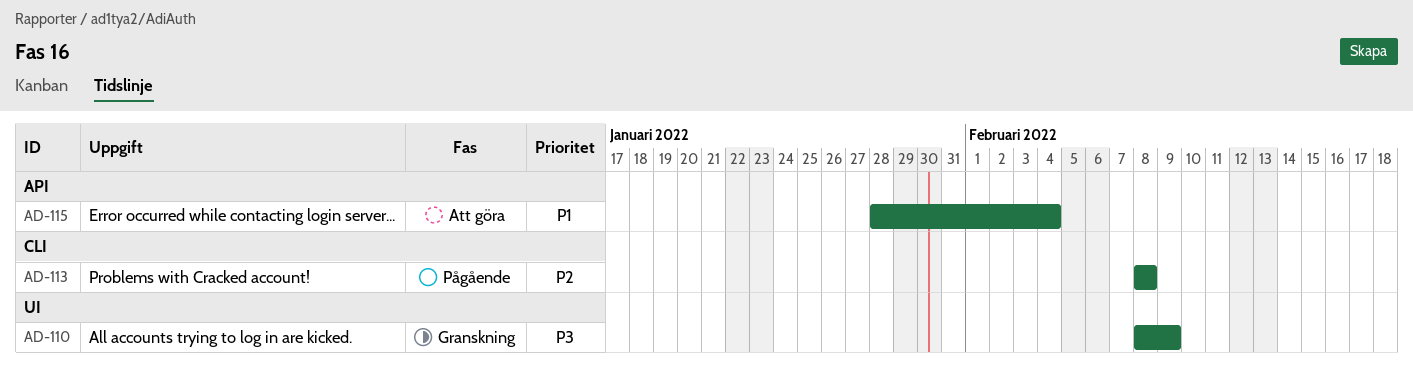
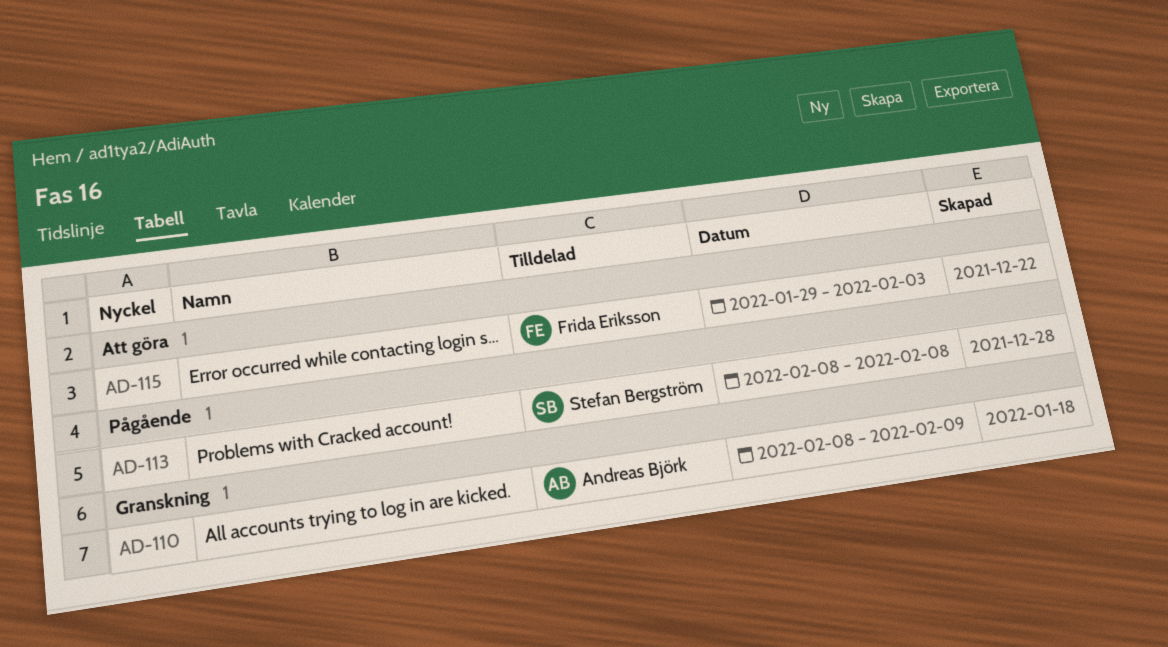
AD-115, start: Jan 28 -> Jan 29
AD-115, due: Feb 4 -> Feb 3

